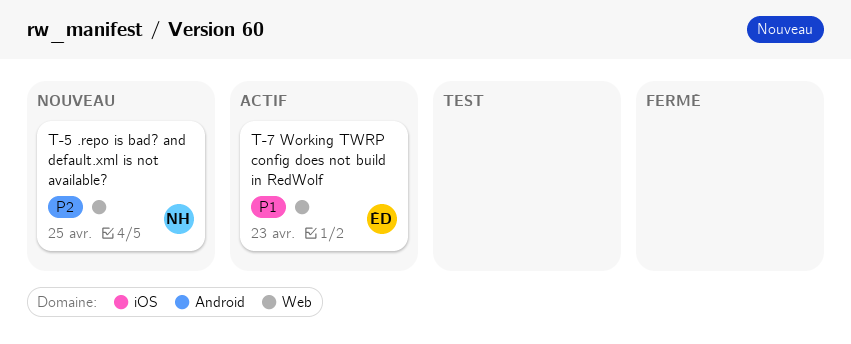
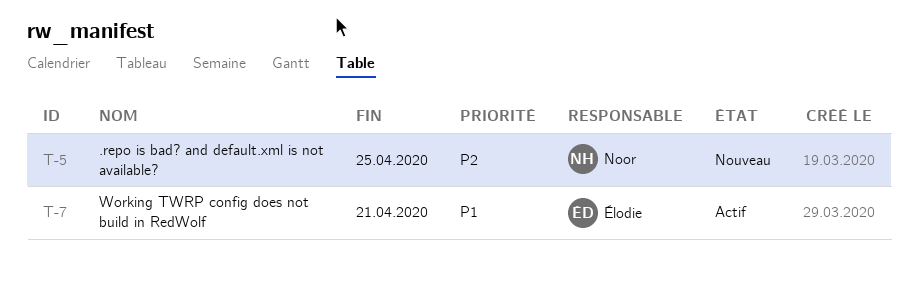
T-7, due: Apr 23 -> Apr 21

